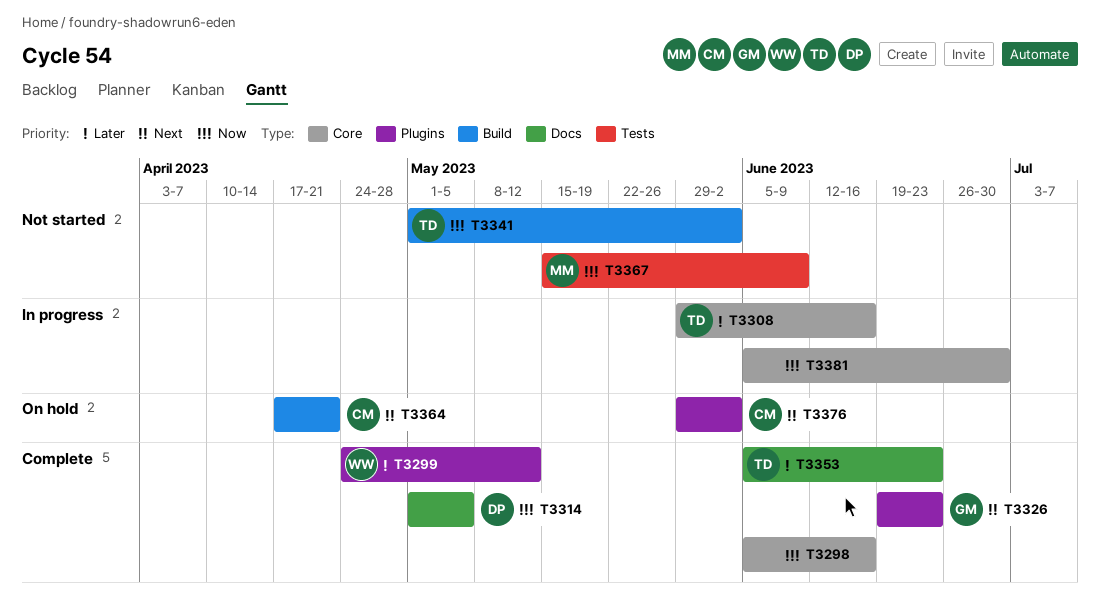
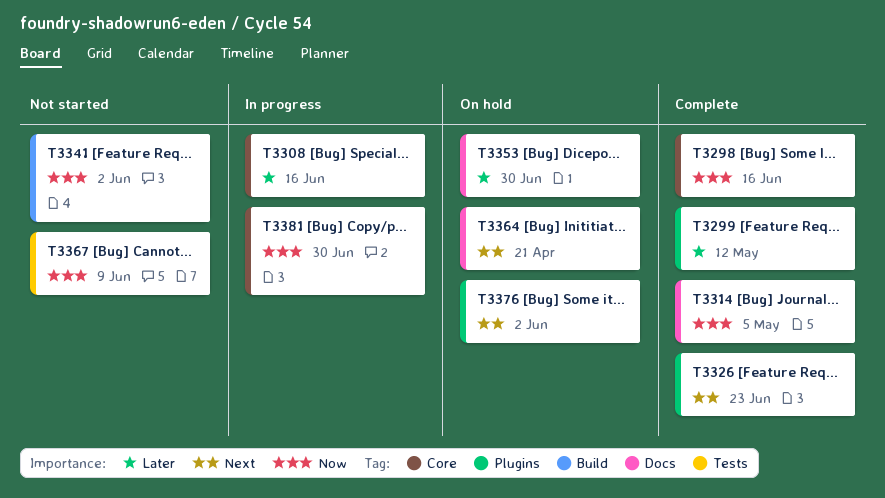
T3353, status: Complete -> On hold
T3353, due: Jun 23 -> Jun 30
T3364, label: Build -> Docs

